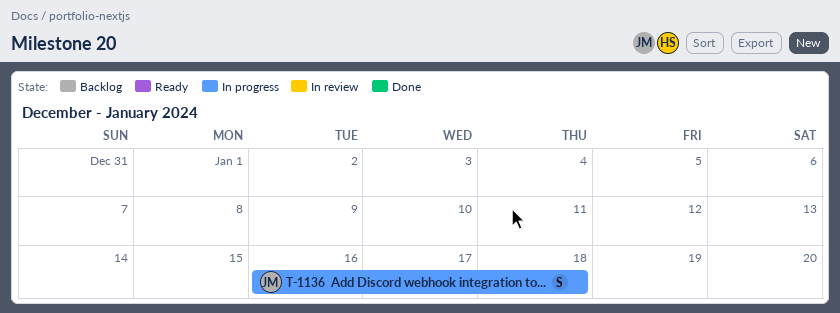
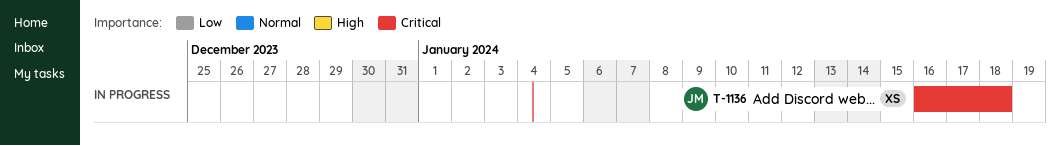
T-1136, estimate: S -> XS

